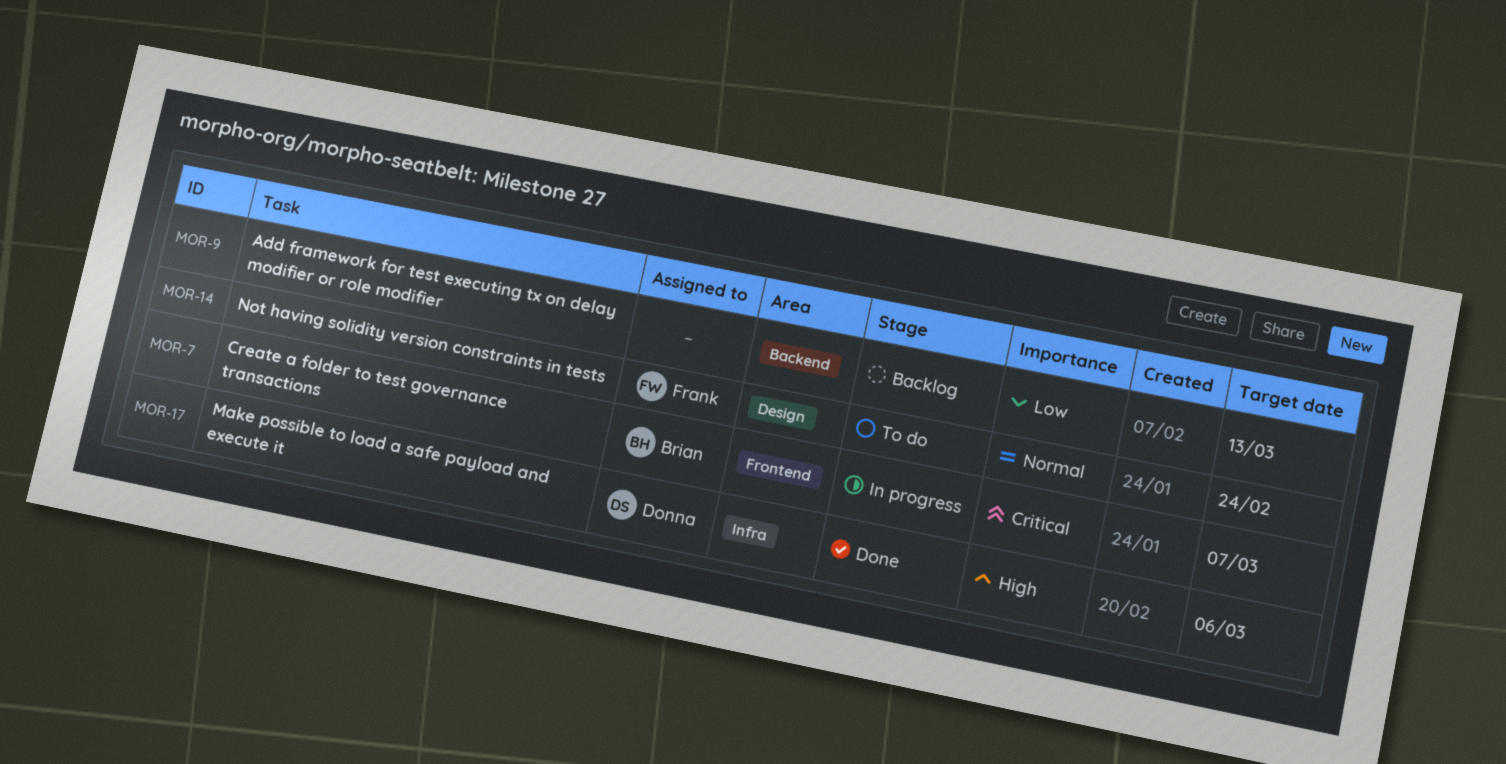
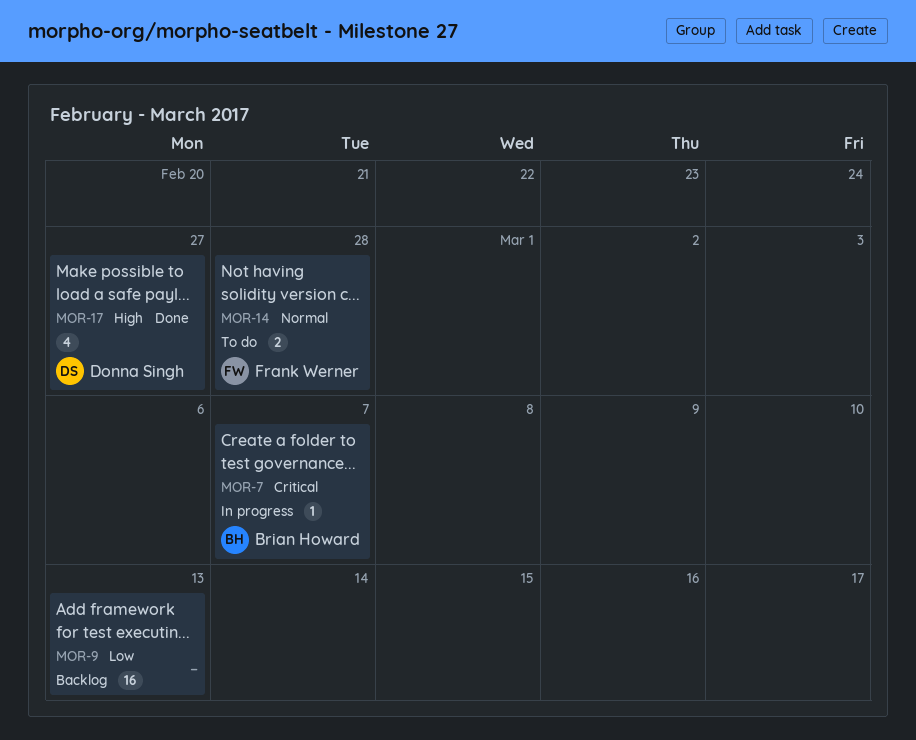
MOR-14, due: Feb 24 -> Feb 28
MOR-17, due: Mar 6 -> Feb 27

